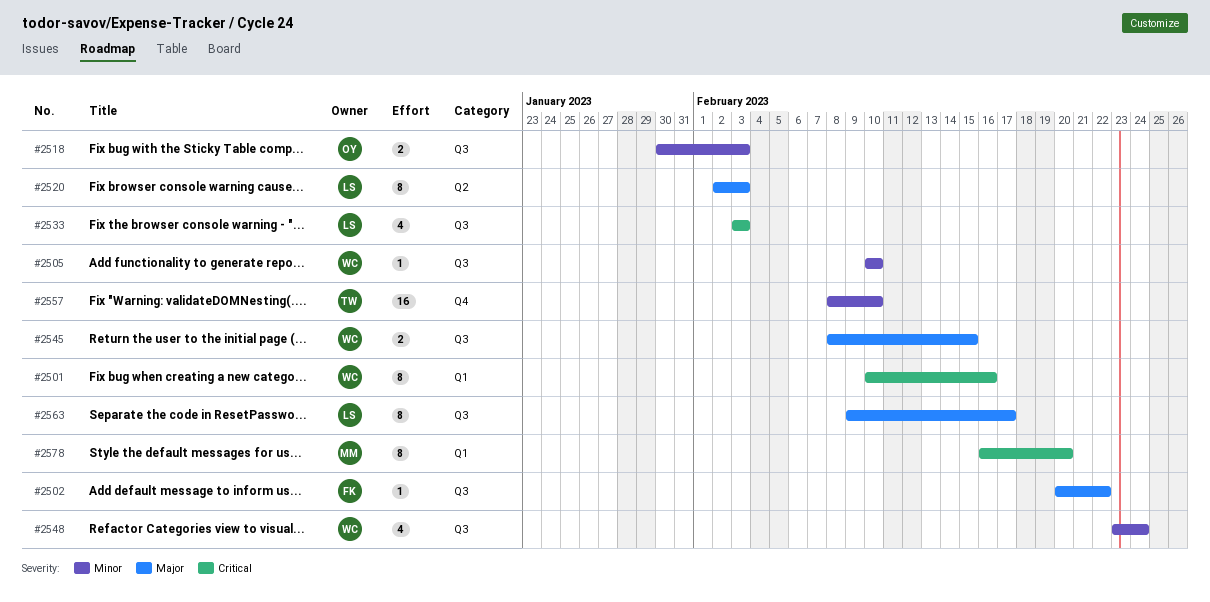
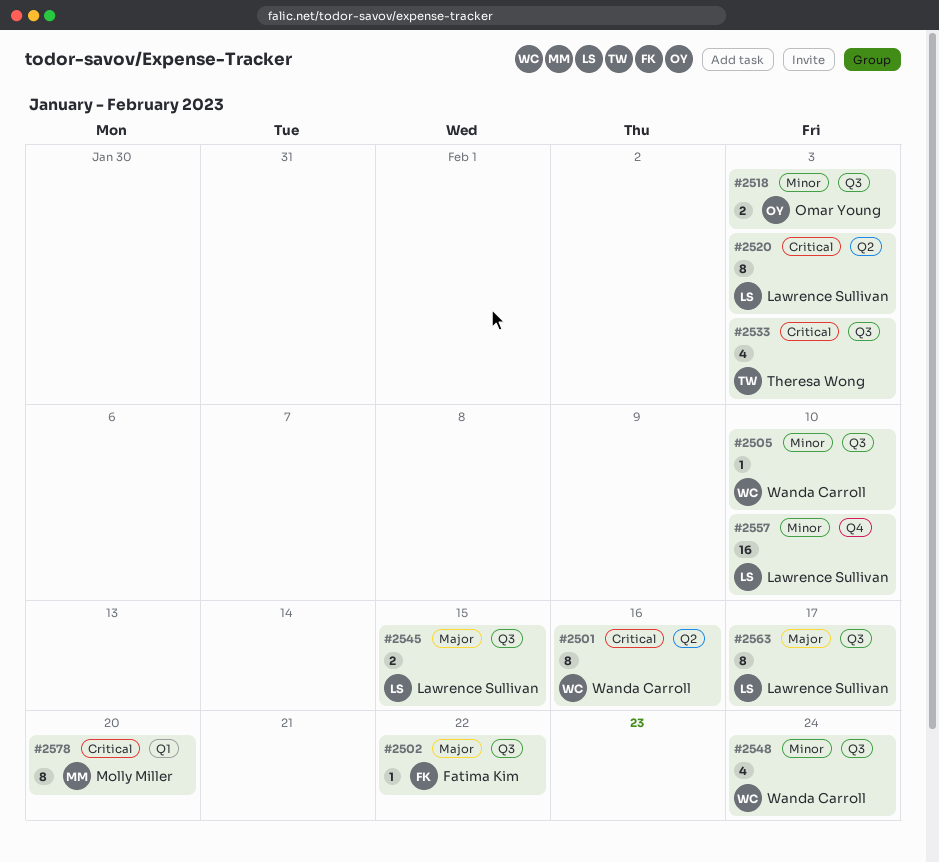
#2501, label: Q1 -> Q2
#2520, priority: Major -> Critical
#2533, owner: Lawrence Sullivan -> Theresa Wong
#2545, owner: Wanda Carroll -> Lawrence Sullivan
#2557, owner: Theresa Wong -> Lawrence Sullivan

